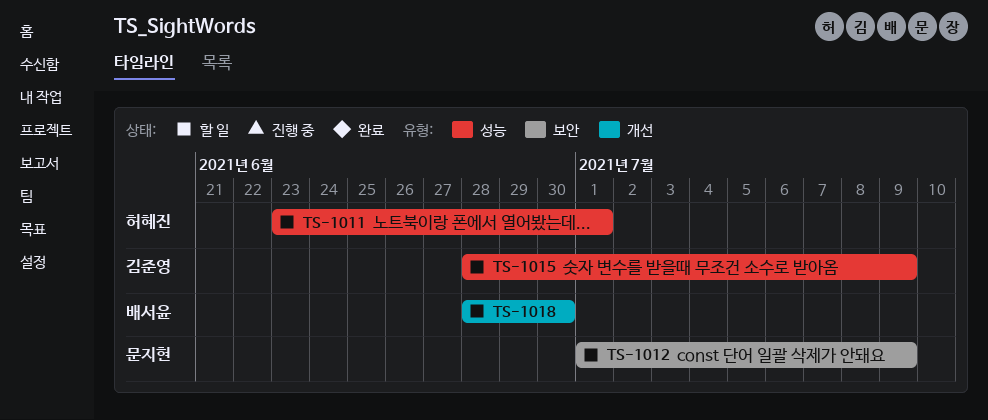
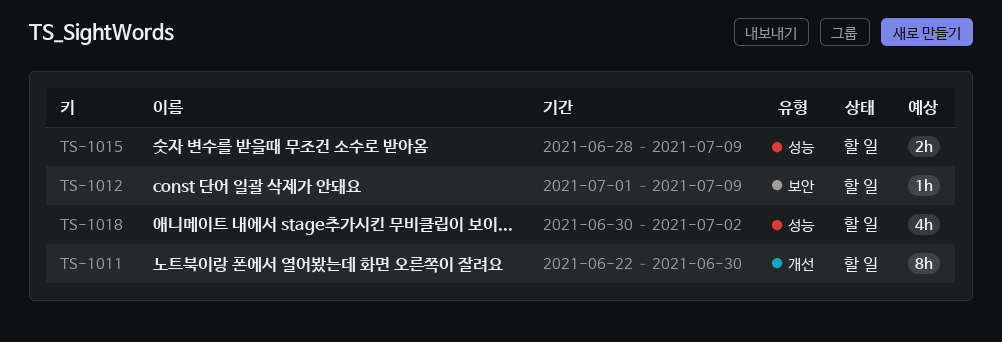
TS-1011, label: 성능 -> 개선
TS-1011, start: Jun 23 -> Jun 22
TS-1011, due: Jul 1 -> Jun 30
TS-1018, label: 개선 -> 성능
TS-1018, start: Jun 28 -> Jun 30
TS-1018, due: Jun 30 -> Jul 2

